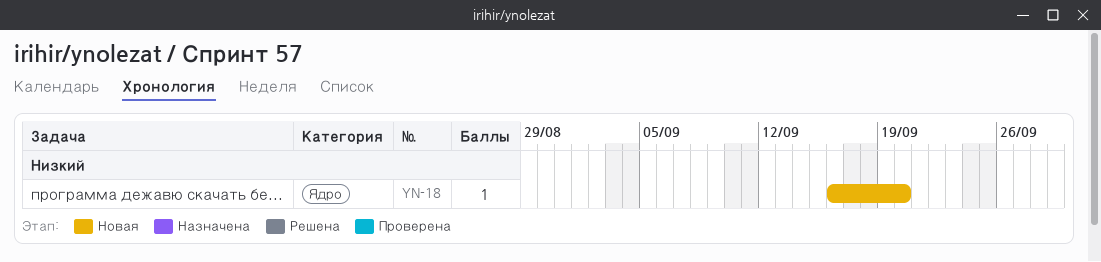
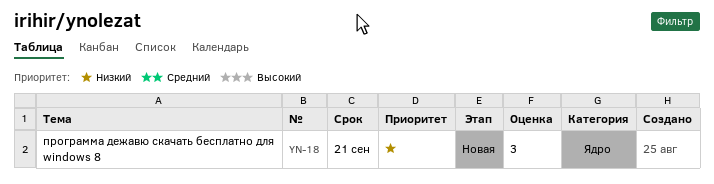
YN-18, estimate: 1 -> 3
YN-18, due: Sep 20 -> Sep 21

